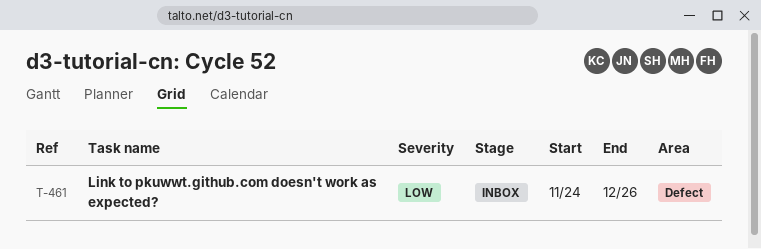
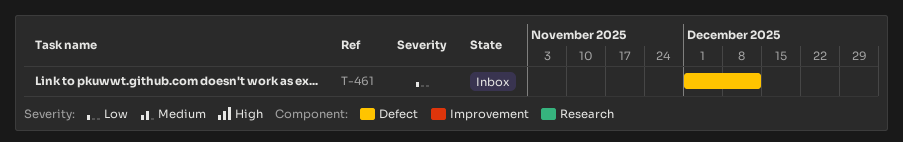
T-461, start: Nov 24 -> Dec 1
T-461, due: Dec 26 -> Dec 12

